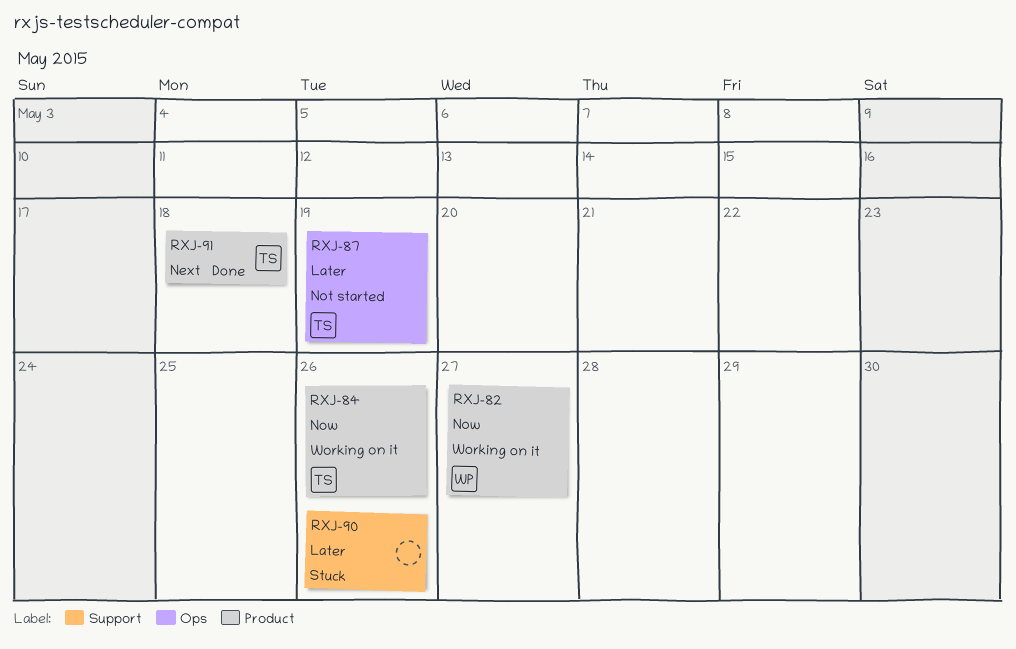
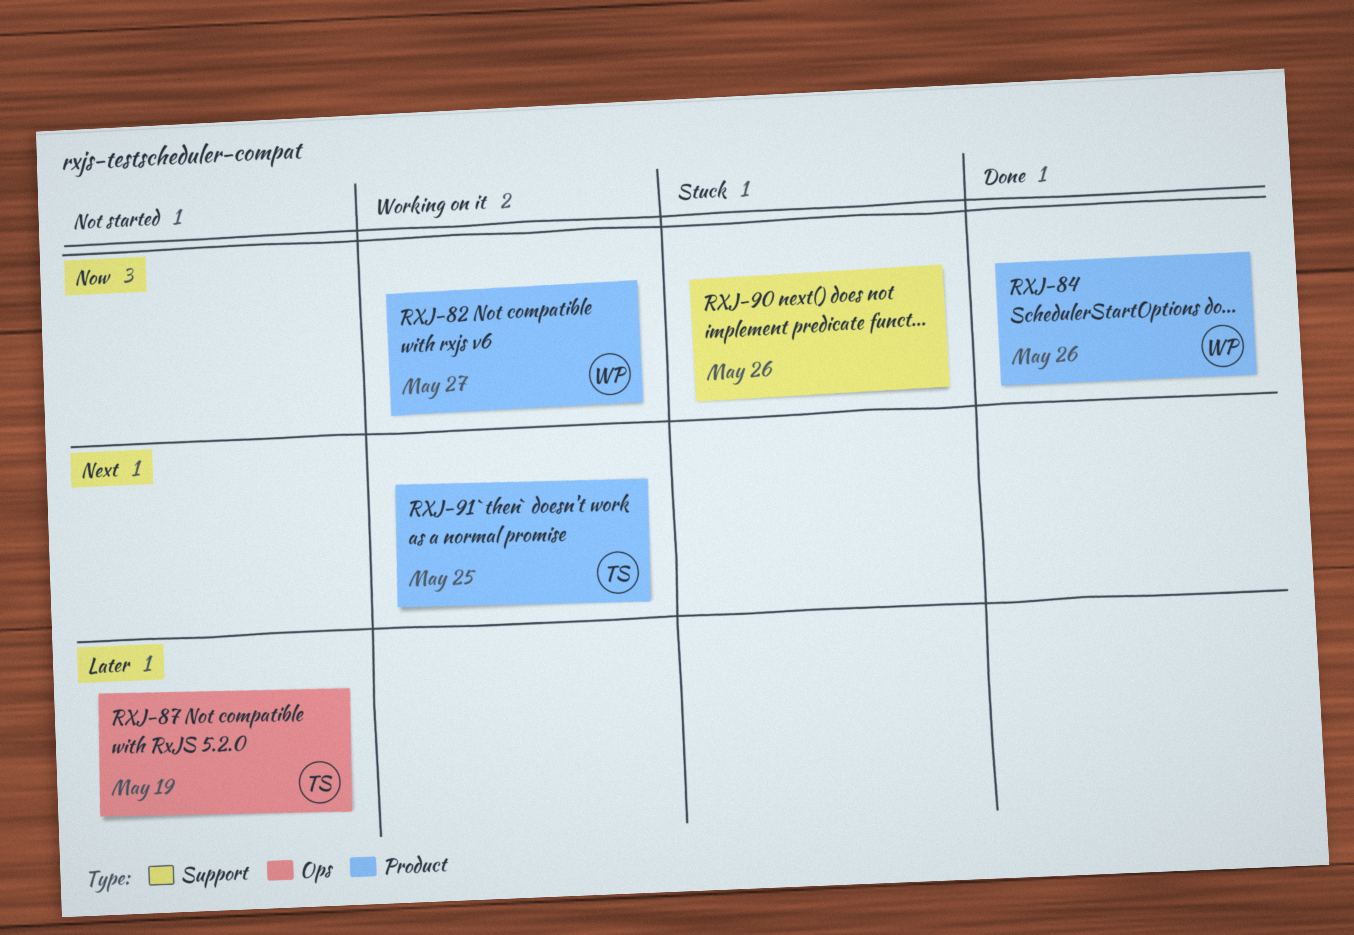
RXJ-84, status: Working on it -> Done
RXJ-84, owner: TS -> WP
RXJ-90, priority: Later -> Now
RXJ-91, status: Done -> Working on it
RXJ-91, due: May 18 -> May 25

